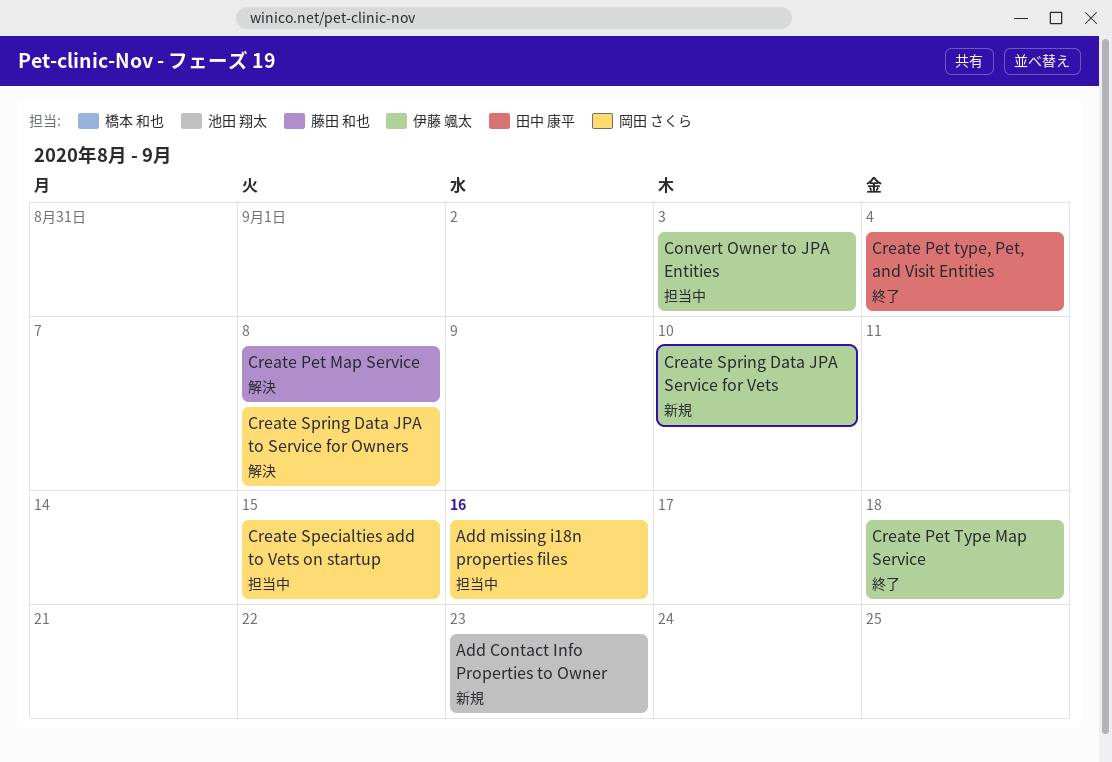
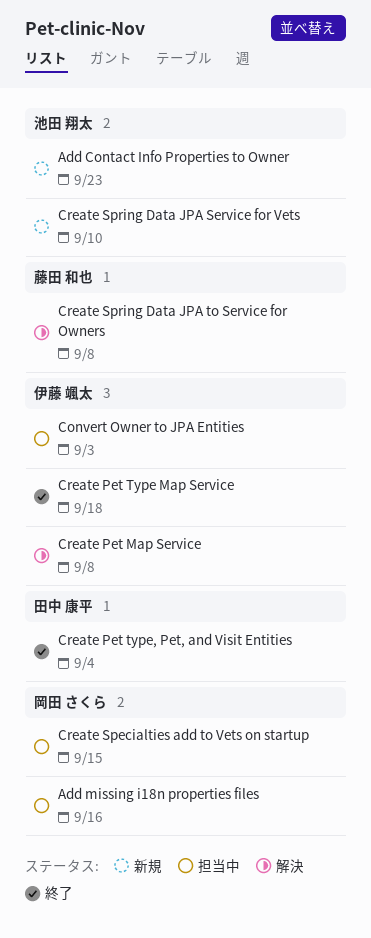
Create Pet Map Service, owner: 藤田 和也 -> 伊藤 颯太
Create Spring Data JPA Service for Vets, owner: 伊藤 颯太 -> 池田 翔太
Create Spring Data JPA to Service for Owners, owner: 岡田 さくら -> 藤田 和也

